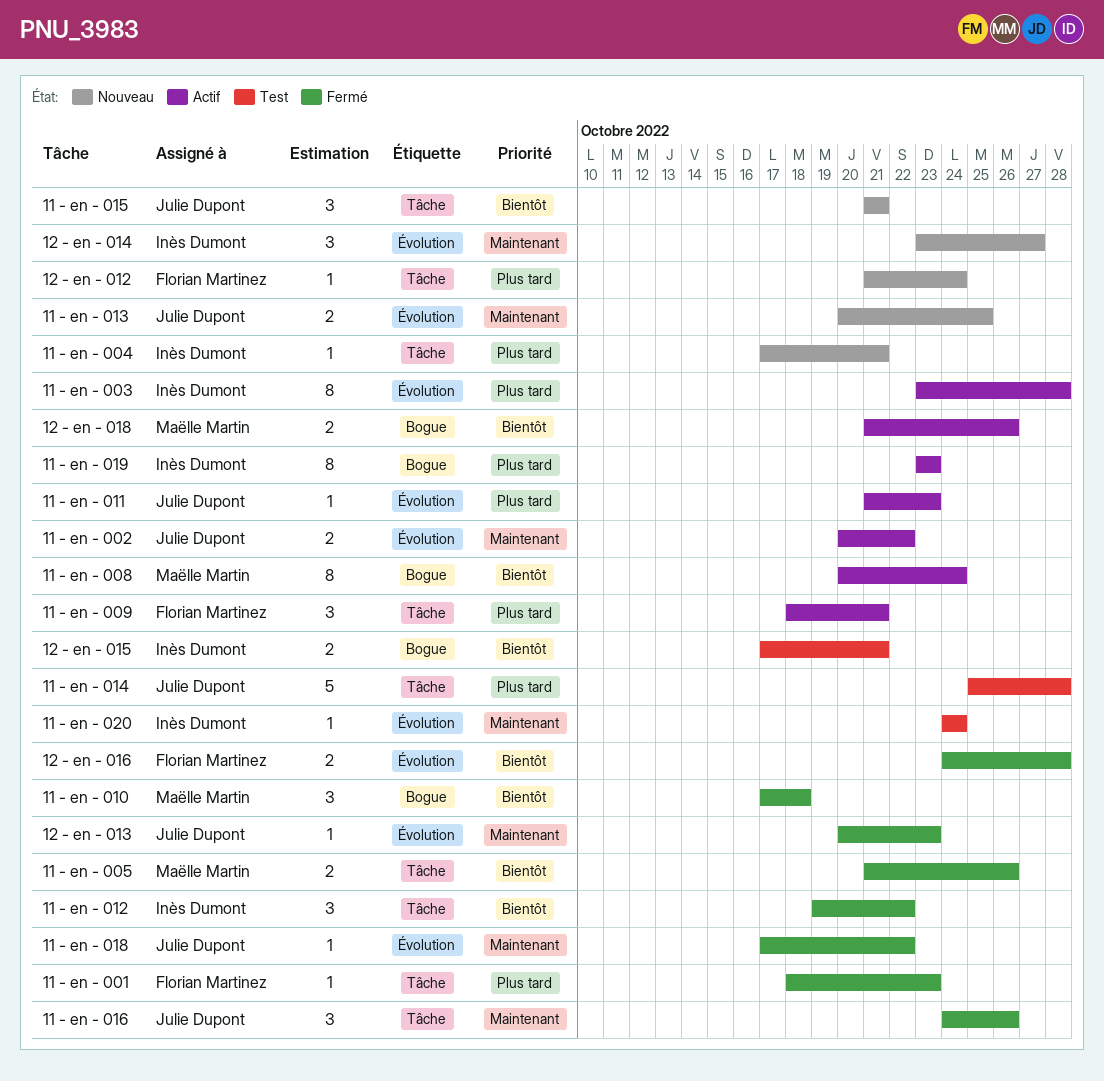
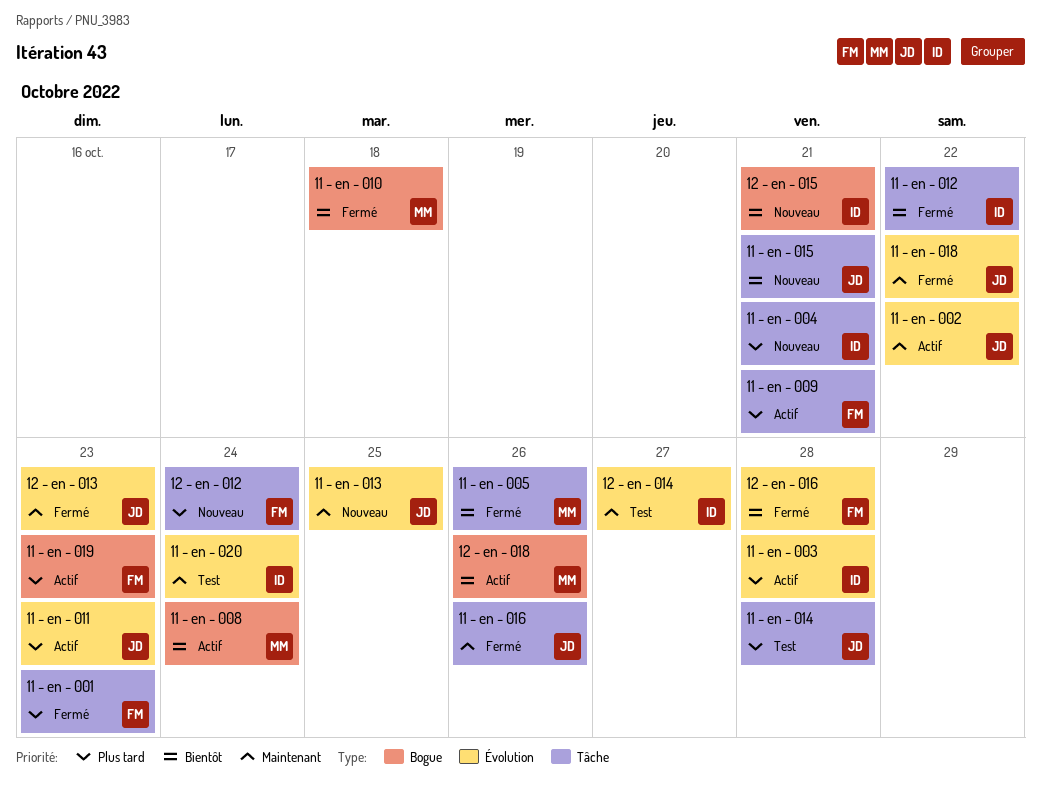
11 - en - 019, owner: Inès Dumont -> Florian Martinez
12 - en - 014, status: Nouveau -> Test
12 - en - 015, status: Test -> Nouveau

